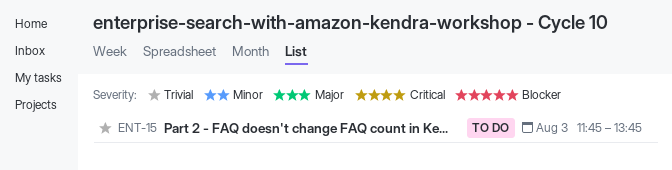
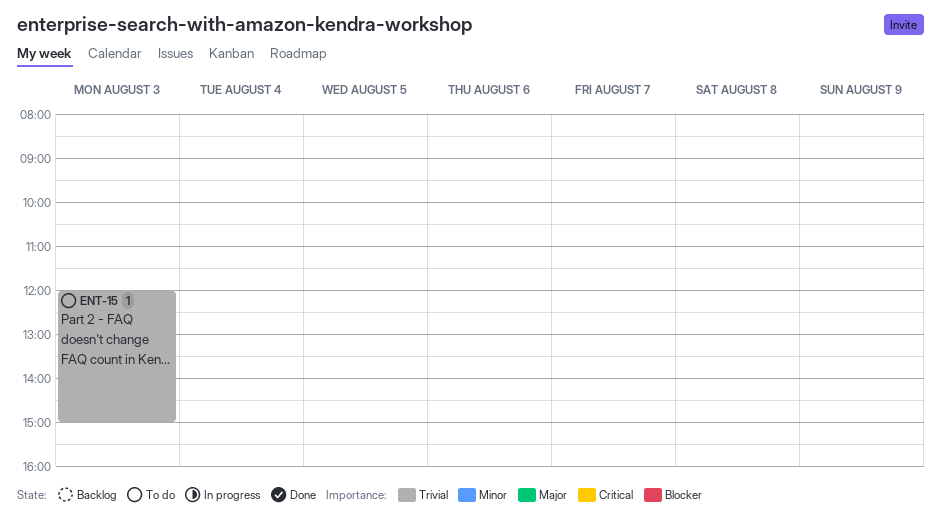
ENT-15, begins: 11:45 -> 12:00
ENT-15, ends: 13:45 -> 15:00

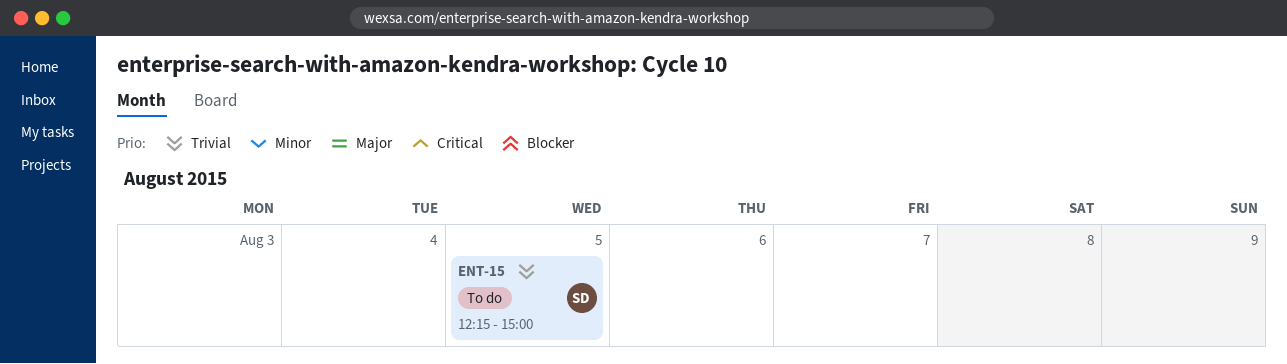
ENT-15, day: Aug 3 -> Aug 5
ENT-15, begins: 12:00 -> 12:15

